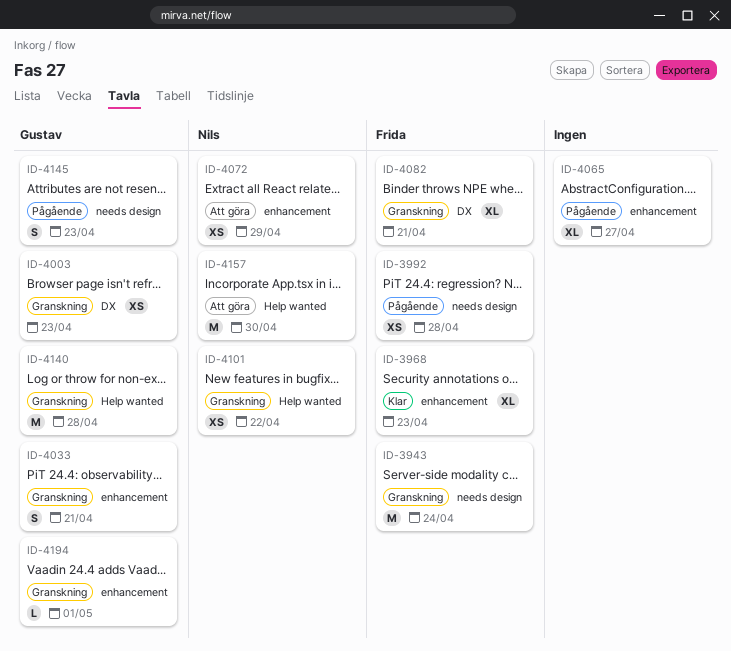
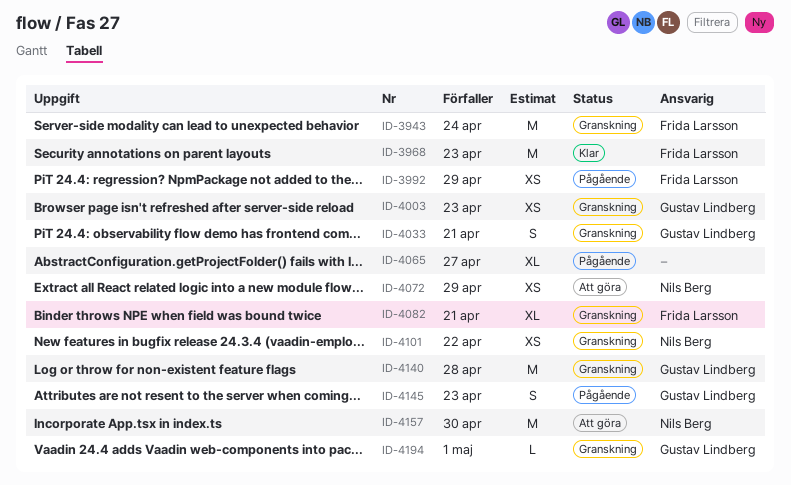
ID-3968, estimate: XL -> M
ID-3992, due: Apr 28 -> Apr 29

